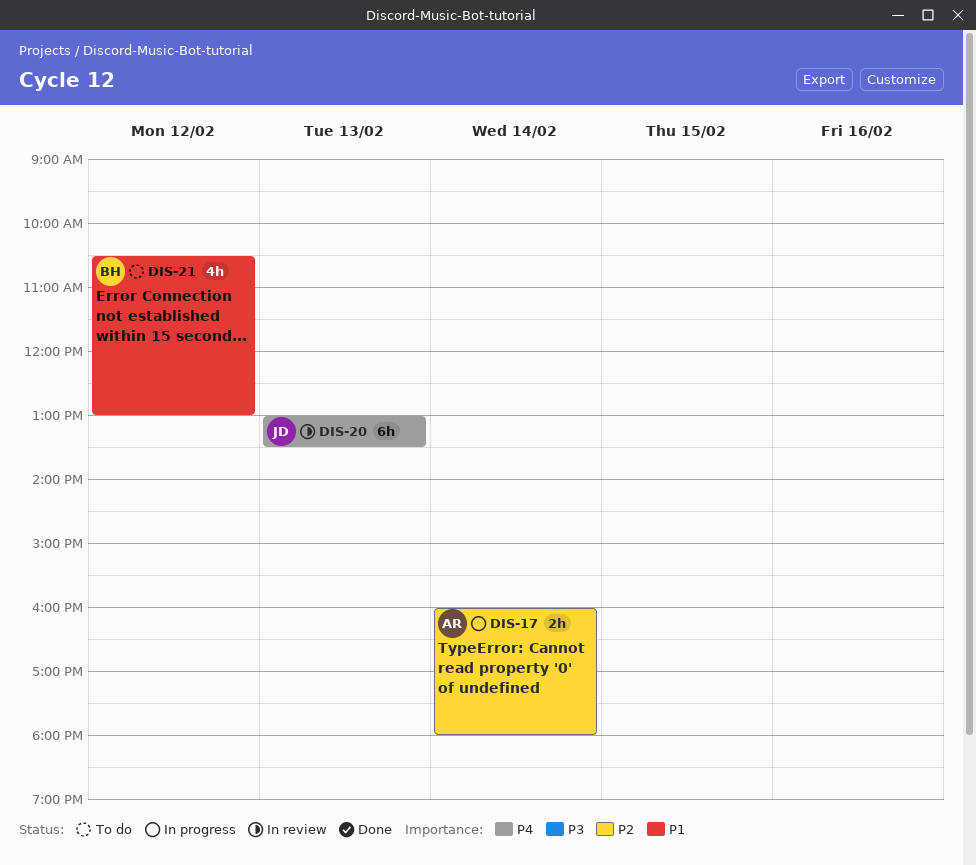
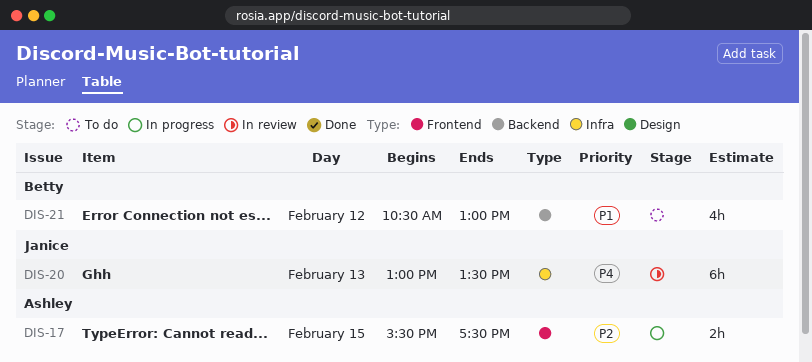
DIS-17, day: Feb 14 -> Feb 15
DIS-17, begins: 16:00 -> 15:30
DIS-17, ends: 18:00 -> 17:30

